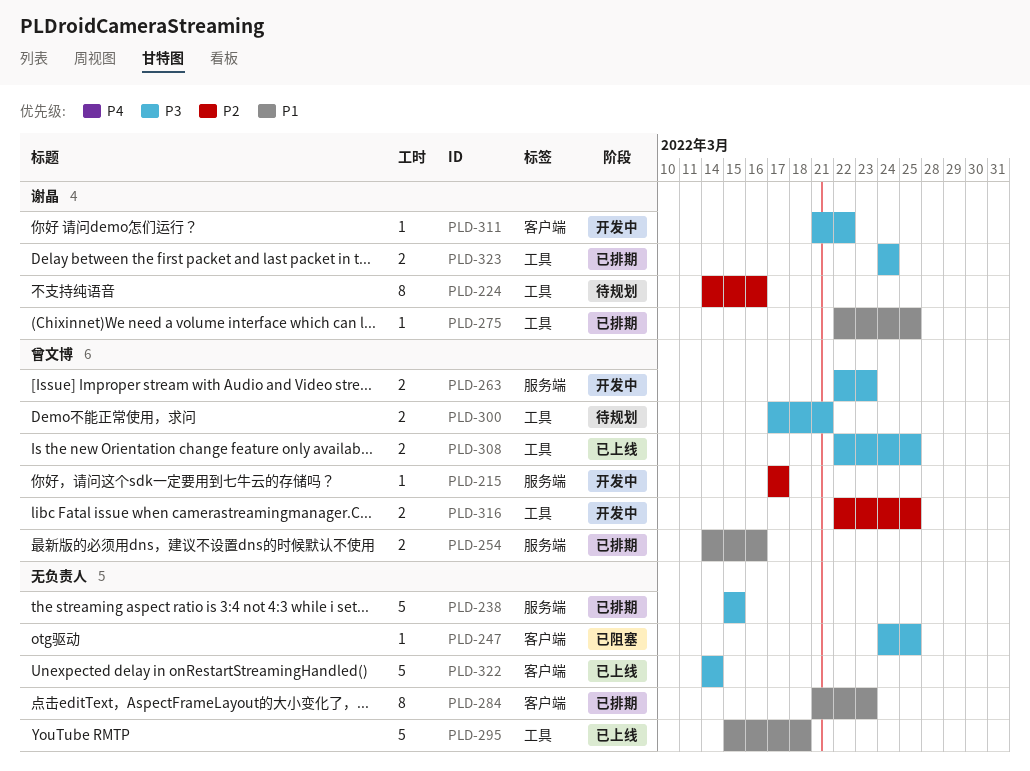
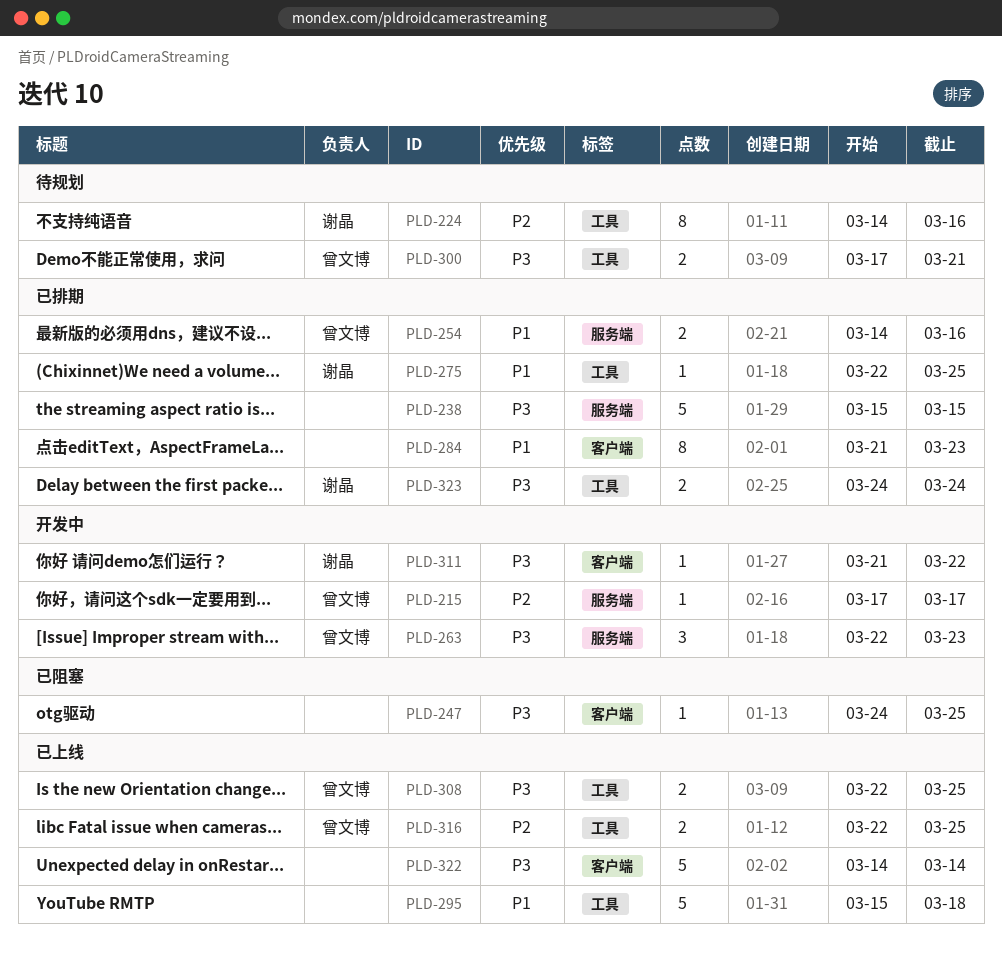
PLD-263, estimate: 2 -> 3
PLD-316, status: 开发中 -> 已上线

